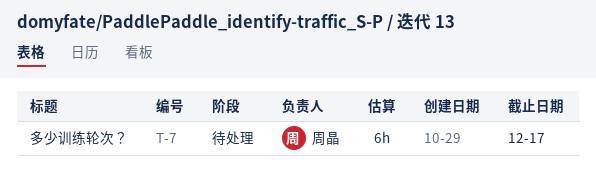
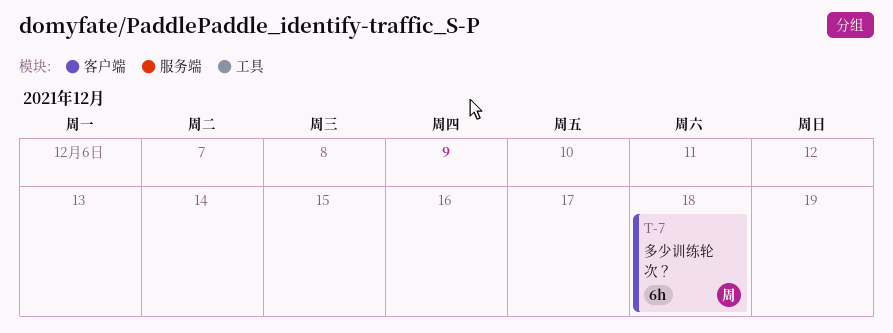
T-7, due: Dec 17 -> Dec 18

